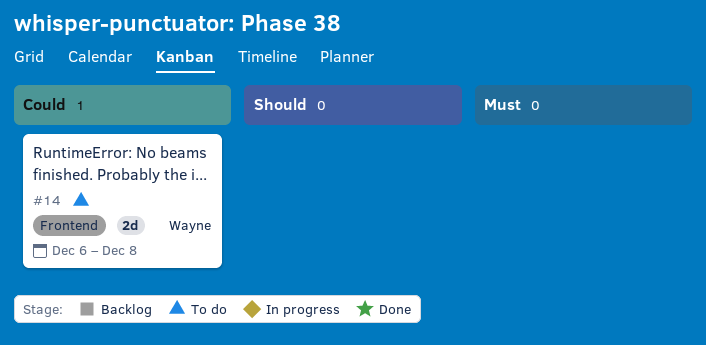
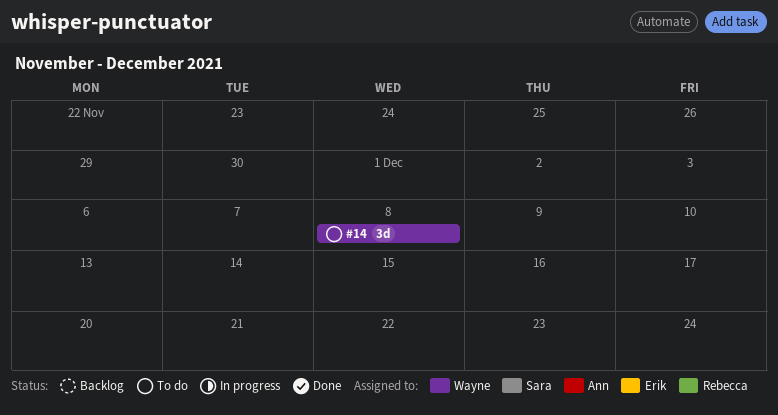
#14, estimate: 2d -> 3d
#14, start: Dec 6 -> Dec 8

